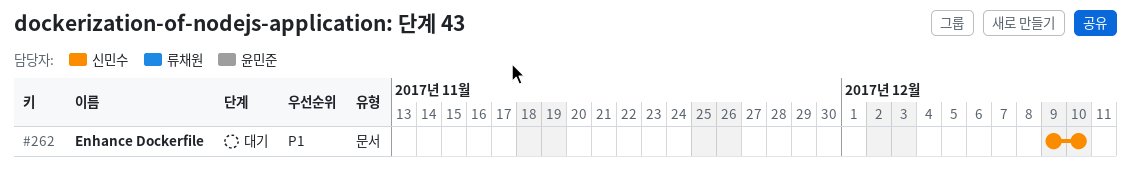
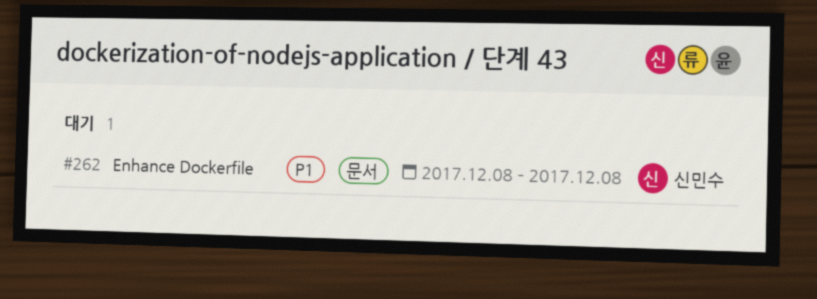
#262, start: Dec 9 -> Dec 8
#262, due: Dec 10 -> Dec 8

